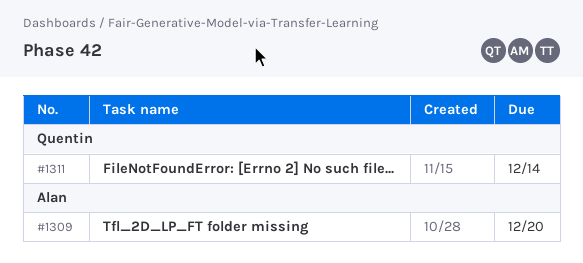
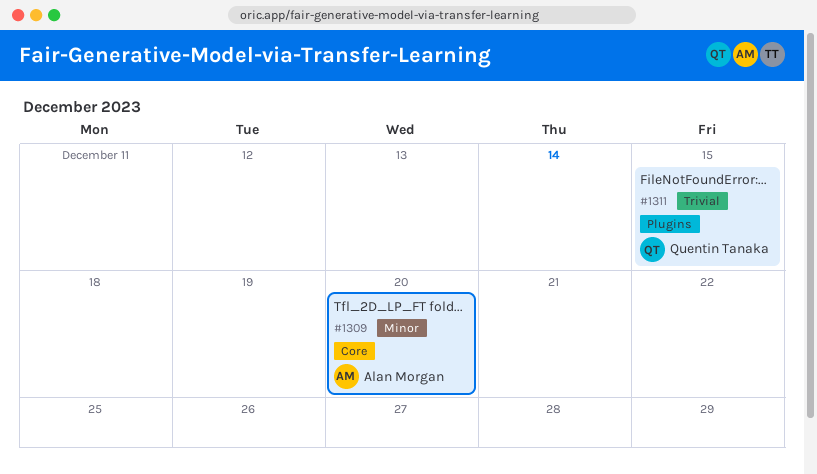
#1311, due: Dec 14 -> Dec 15

